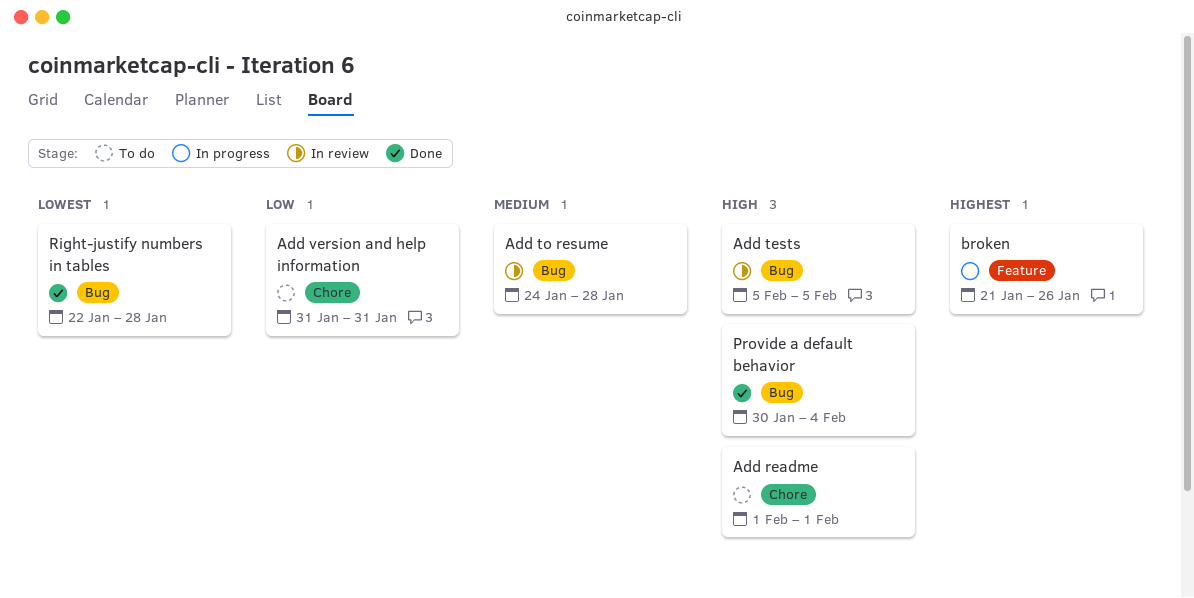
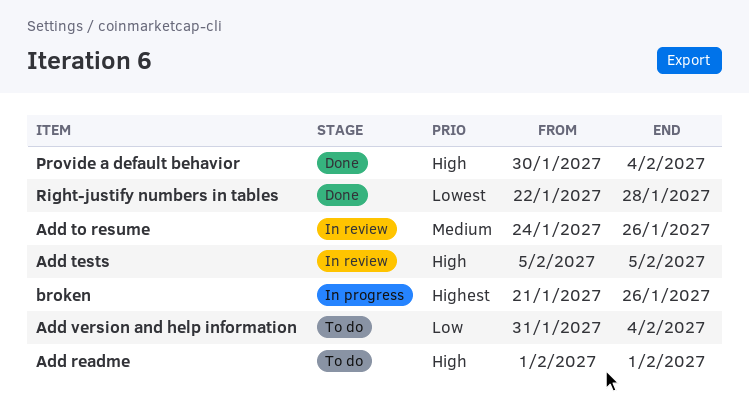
Add to resume, due: Jan 28 -> Jan 26
Add version and help information, due: Jan 31 -> Feb 4

